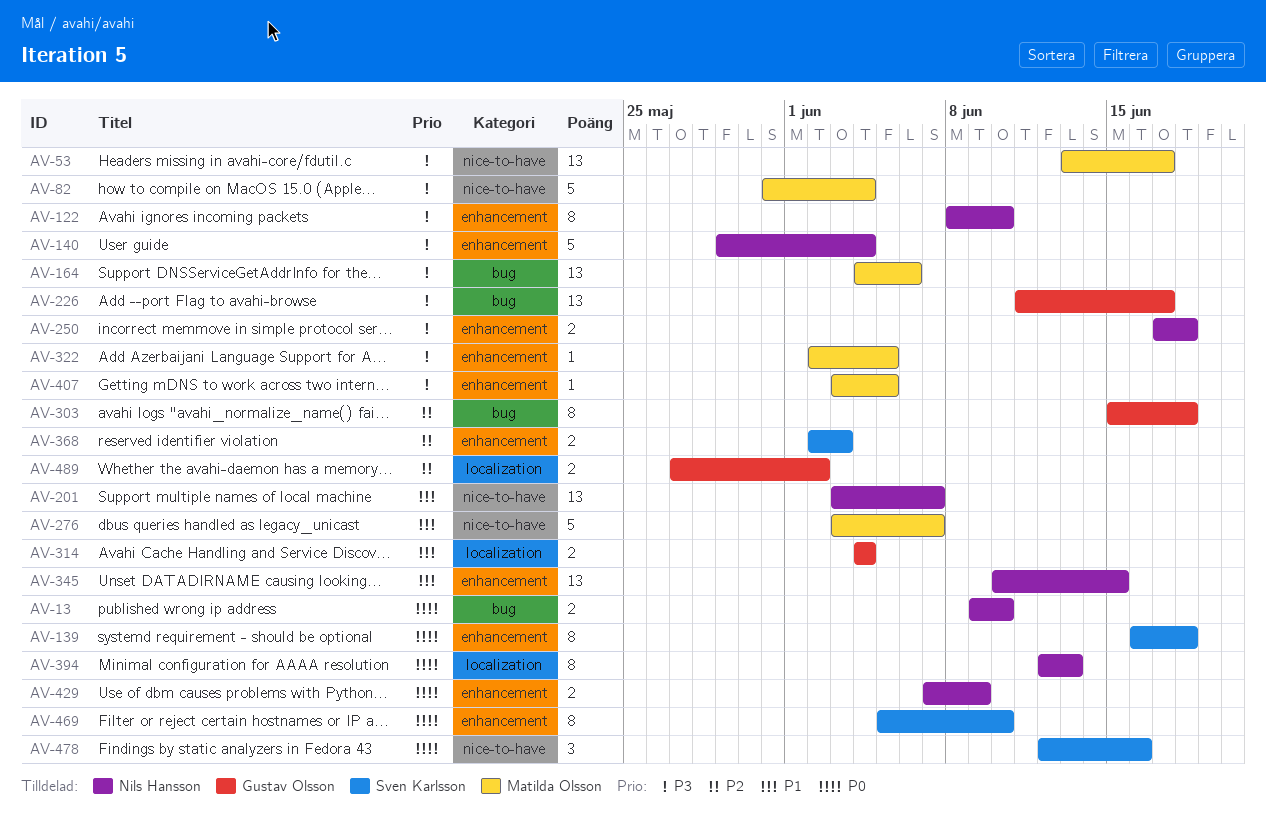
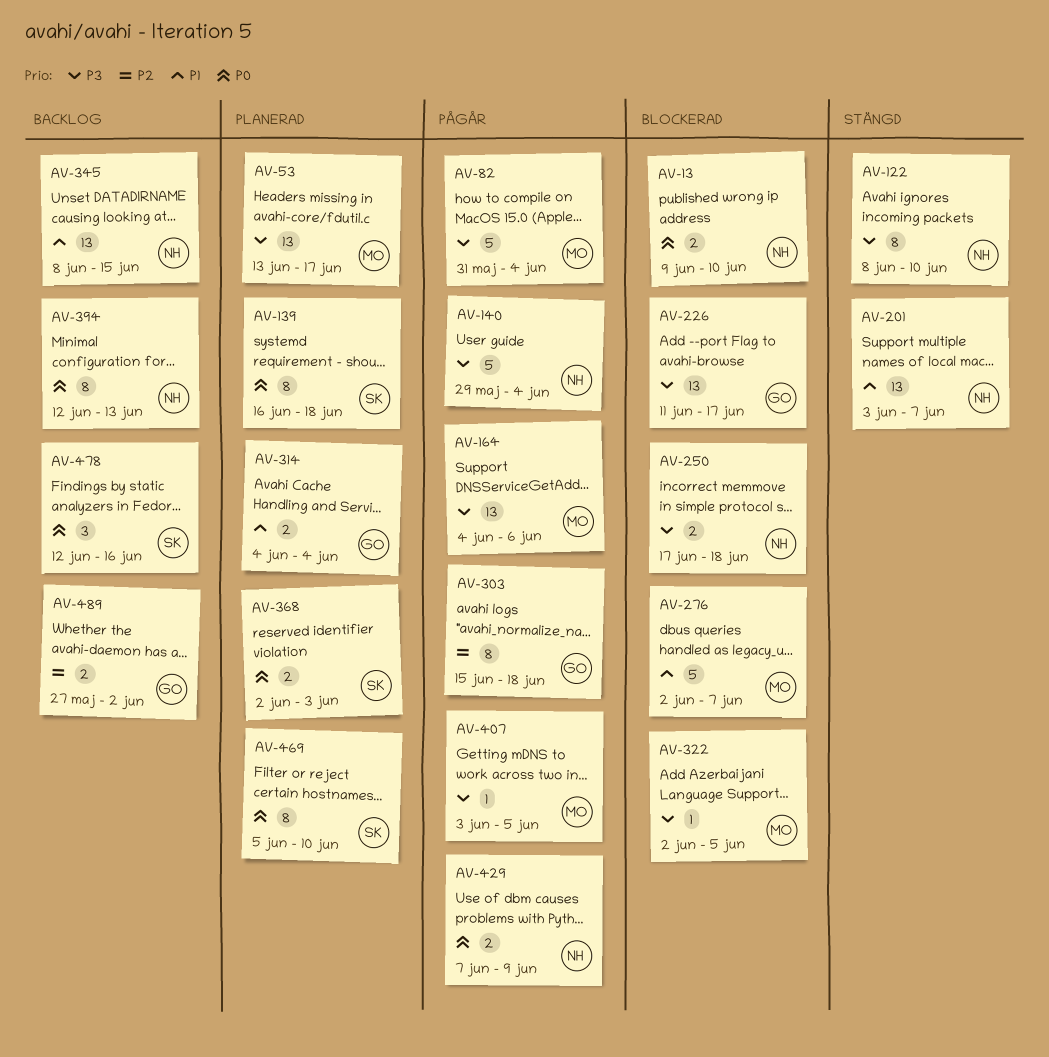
AV-276, start: Jun 3 -> Jun 2
AV-345, start: Jun 10 -> Jun 8
AV-368, priority: P2 -> P0

